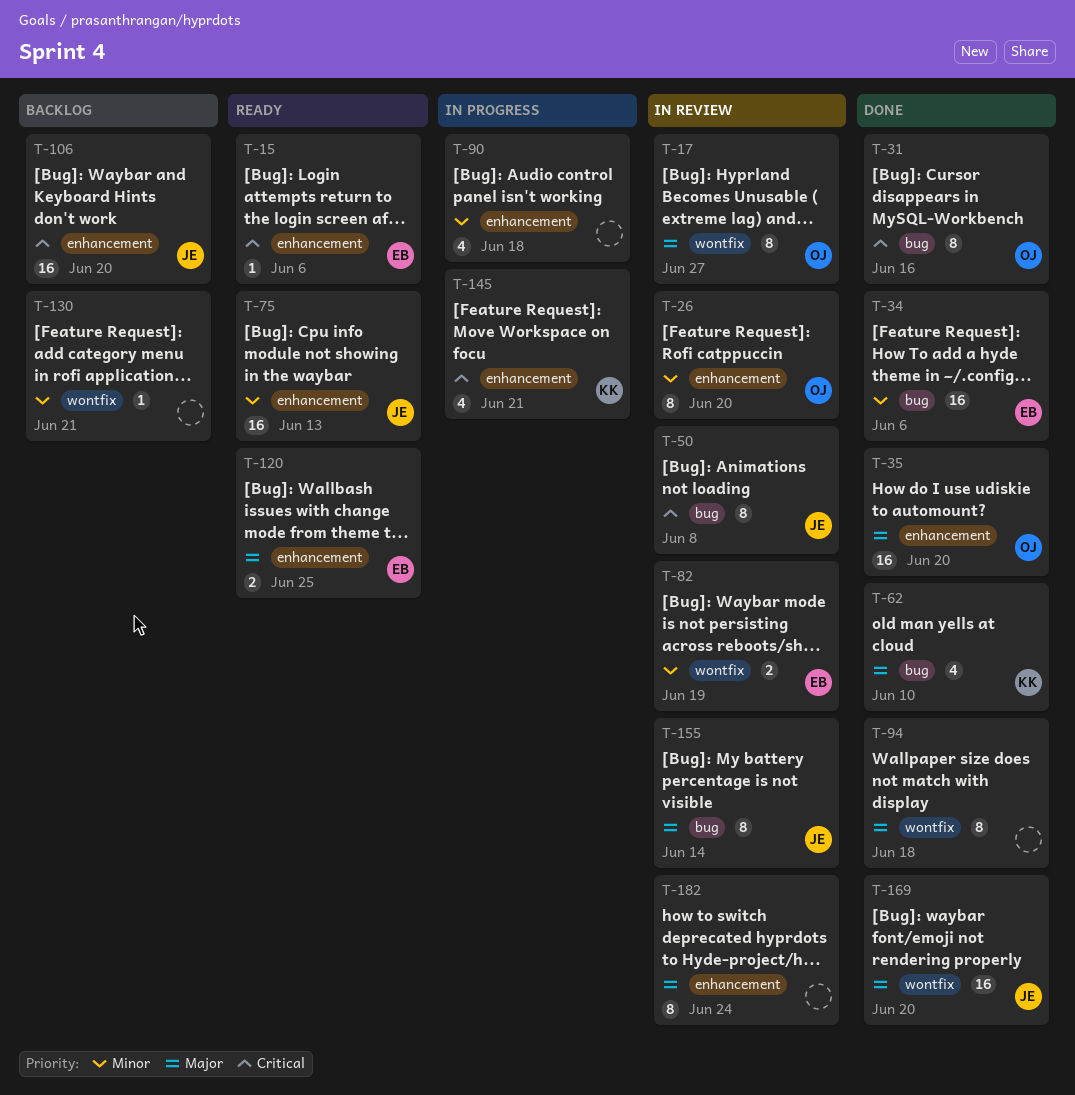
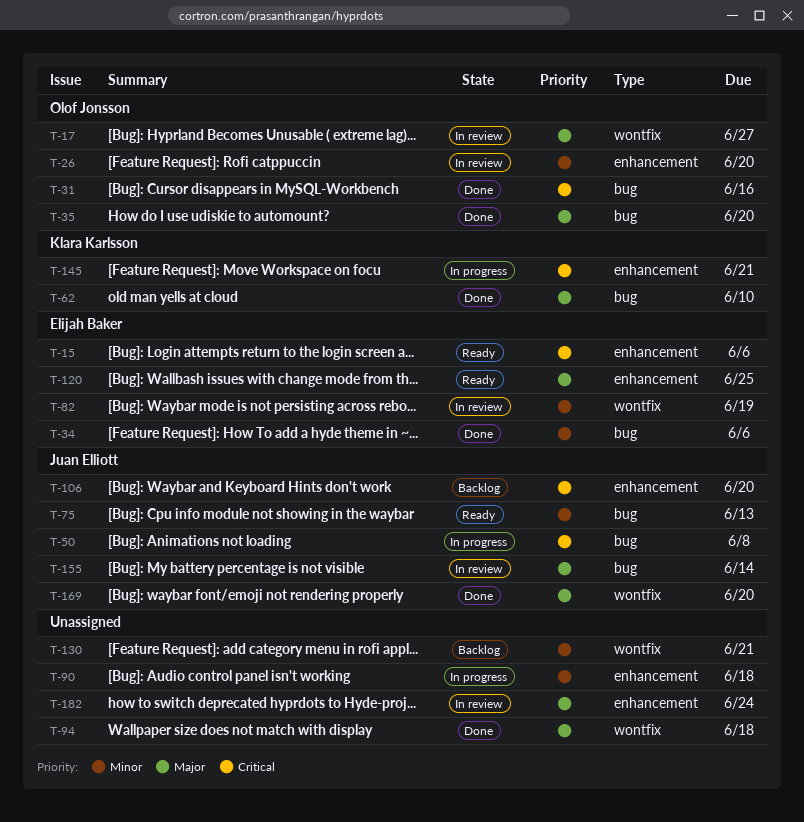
T-35, label: enhancement -> bug
T-50, status: In review -> In progress
T-75, label: enhancement -> bug

